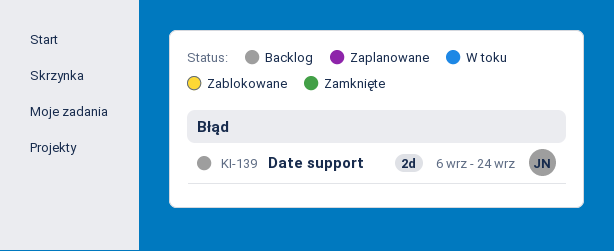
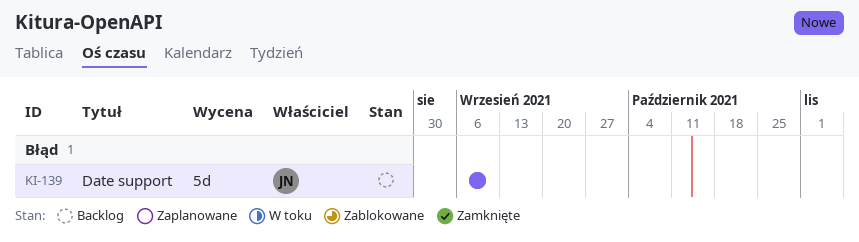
KI-139, estimate: 2d -> 5d
KI-139, due: Sep 24 -> Sep 10

